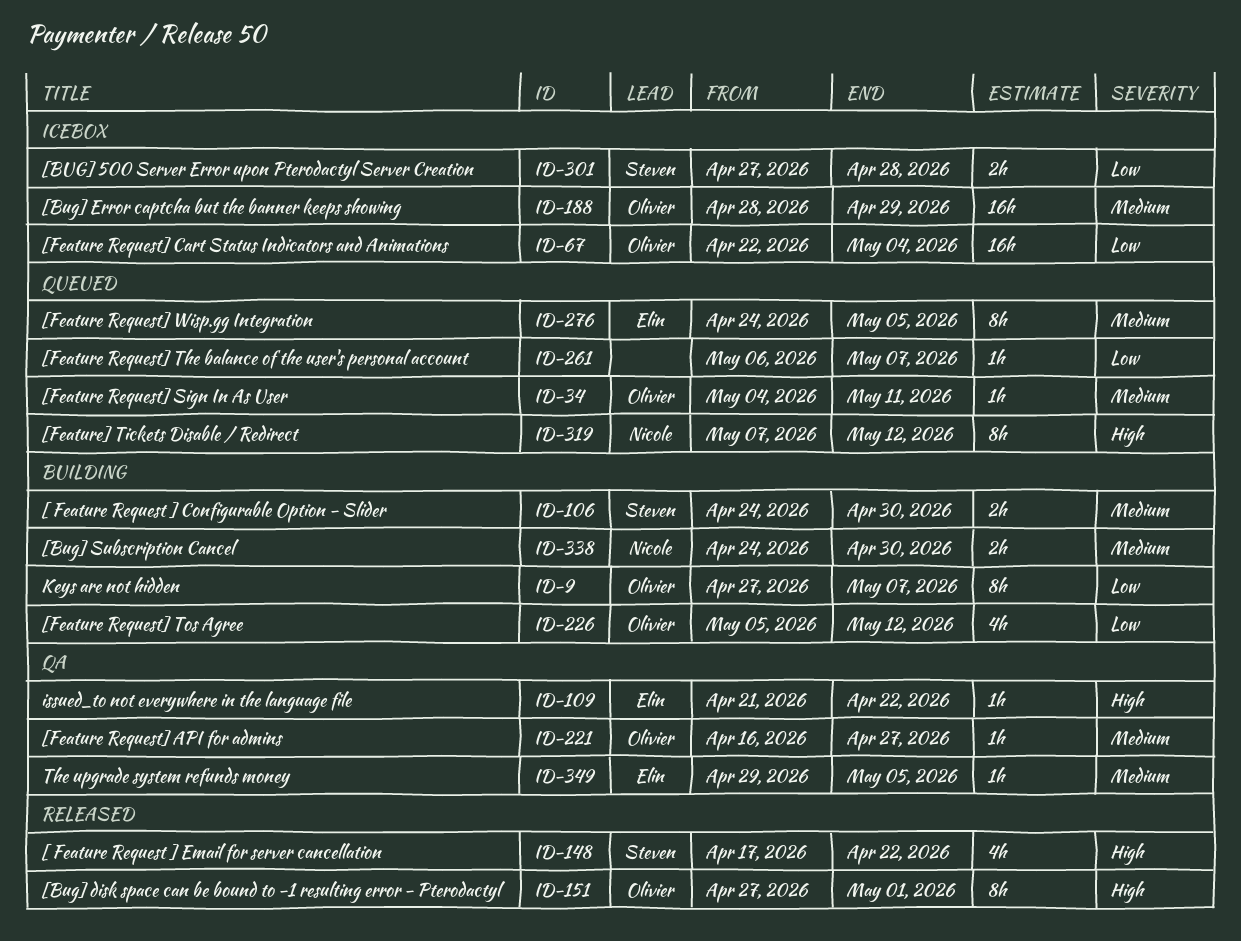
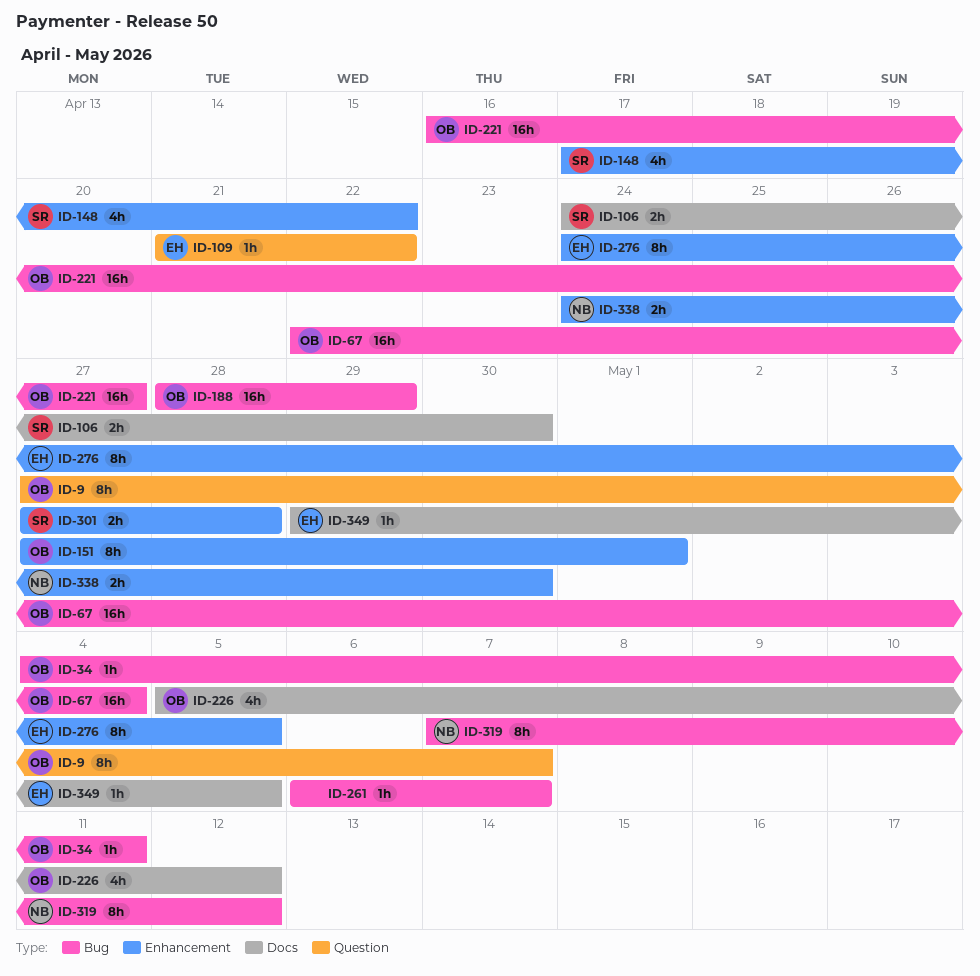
ID-221, estimate: 1h -> 16h

